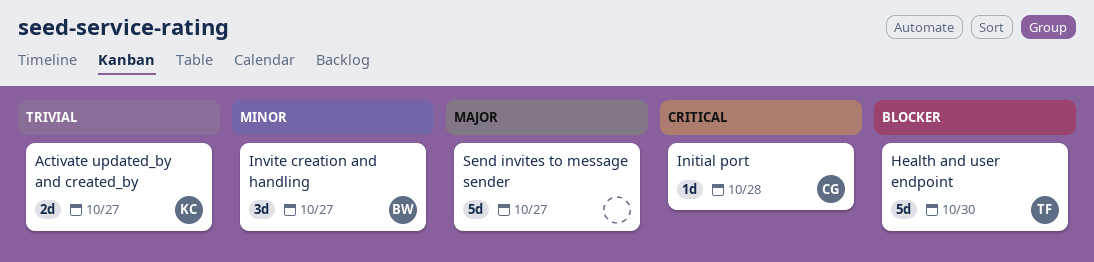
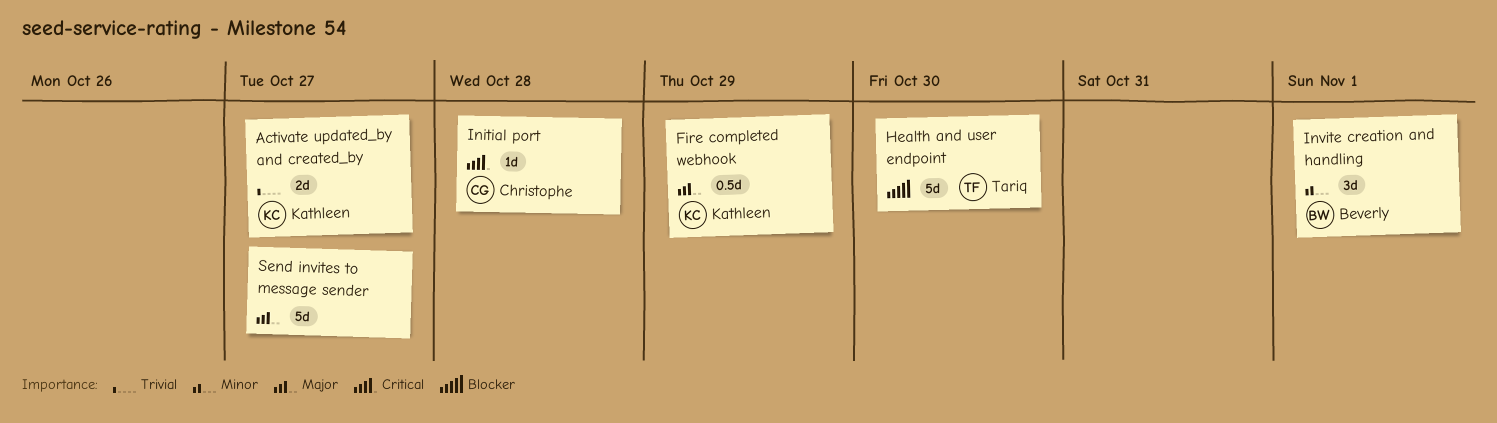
Fire completed webhook: none -> present
Invite creation and handling, due: Oct 27 -> Nov 1

